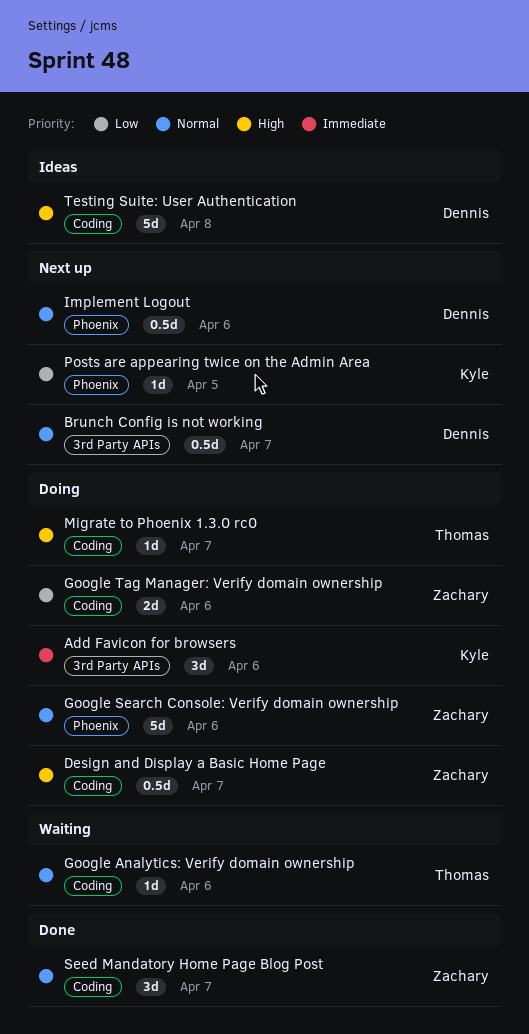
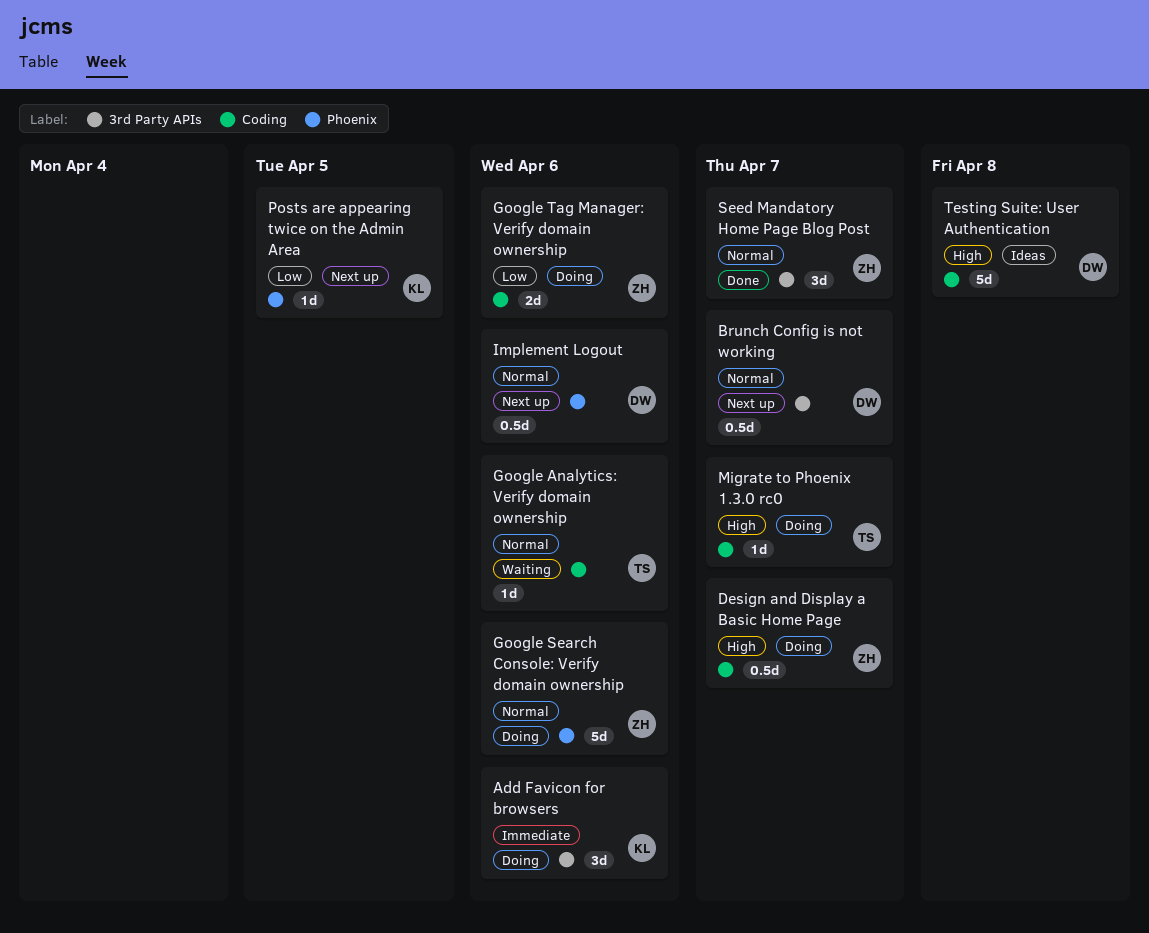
Seed Mandatory Home Page Blog Post, label: Coding -> 3rd Party APIs

